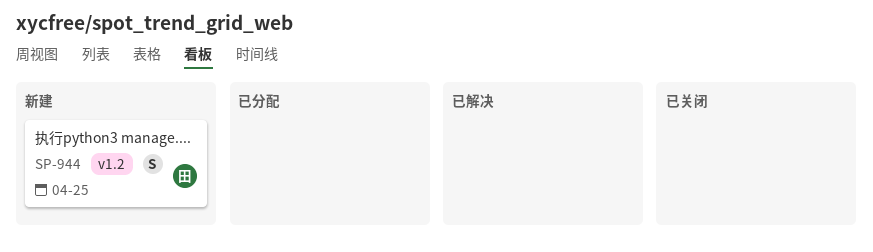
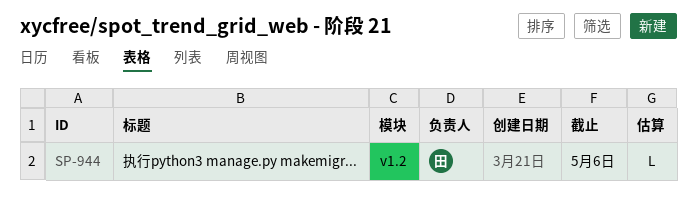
SP-944, estimate: S -> L
SP-944, due: Apr 25 -> May 6

